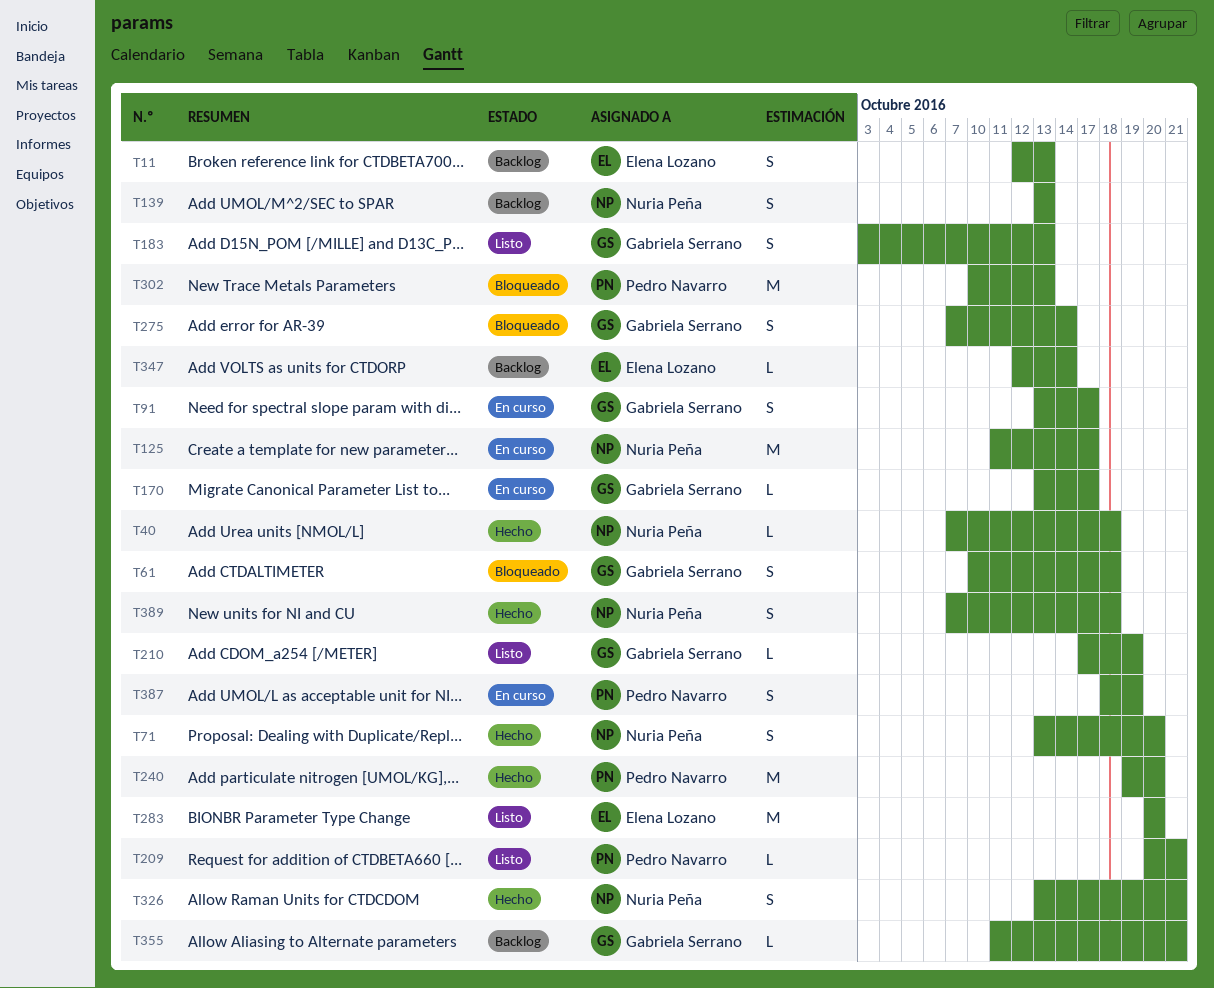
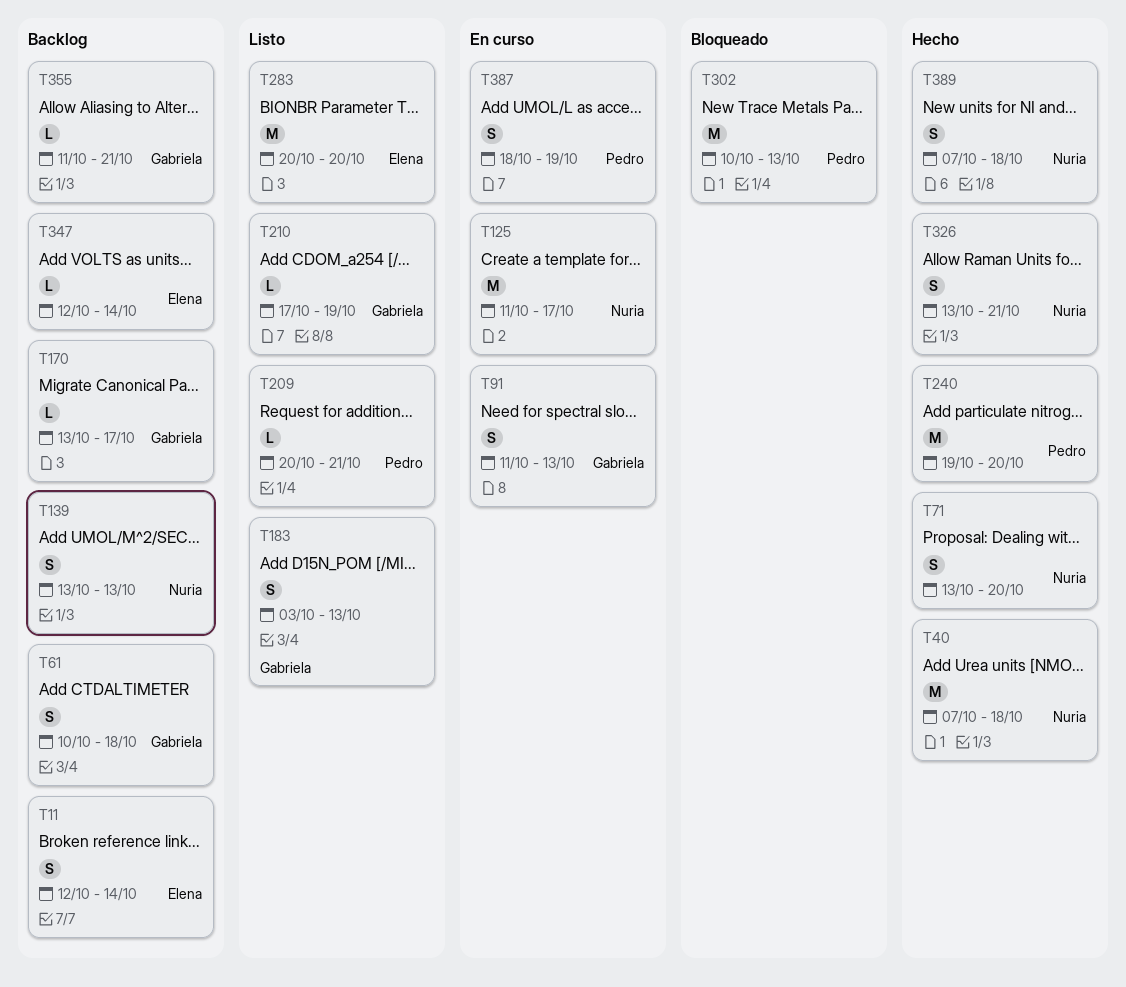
T11, due: Oct 13 -> Oct 14
T40, estimate: L -> M
T61, status: Bloqueado -> Backlog
T91, start: Oct 13 -> Oct 11
T91, due: Oct 17 -> Oct 13
T170, status: En curso -> Backlog
T275: present -> none

